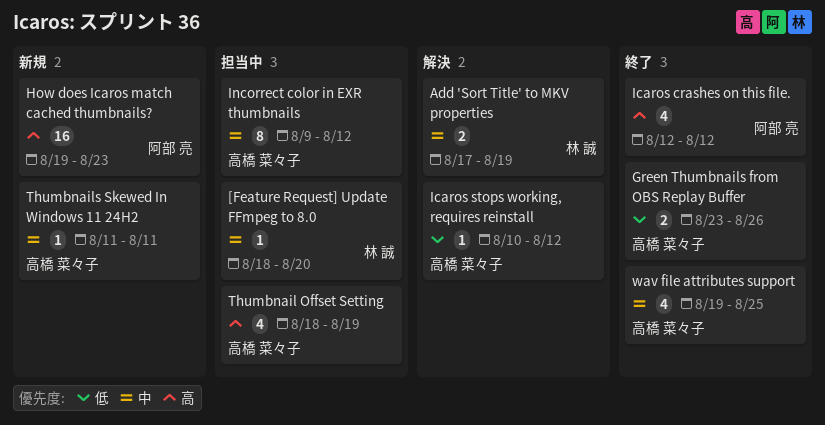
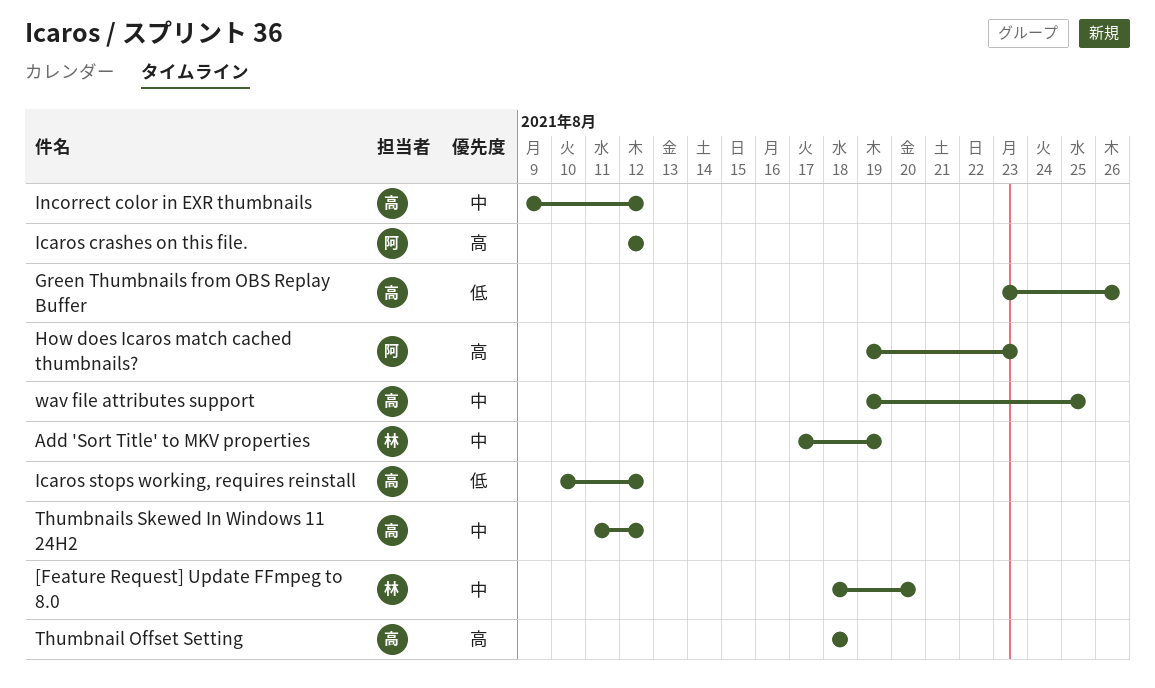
Thumbnail Offset Setting, due: Aug 19 -> Aug 18
Thumbnails Skewed In Windows 11 24H2, due: Aug 11 -> Aug 12

